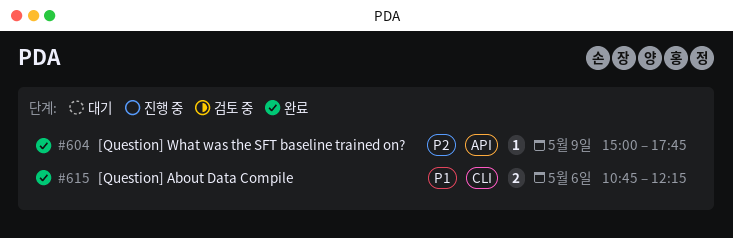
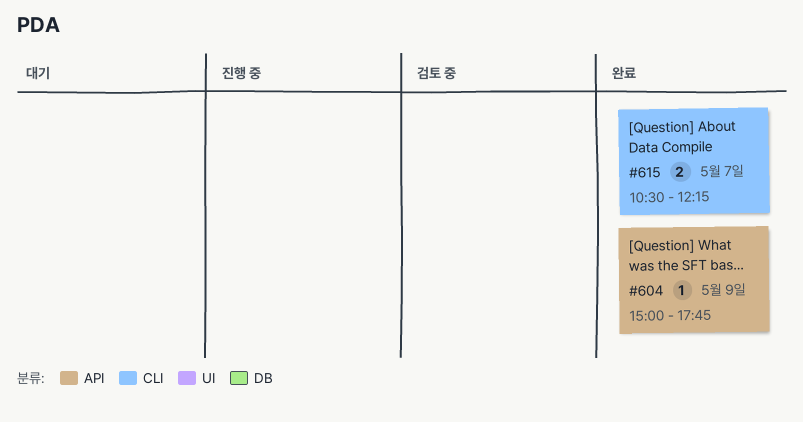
#615, day: May 6 -> May 7
#615, begins: 10:45 -> 10:30

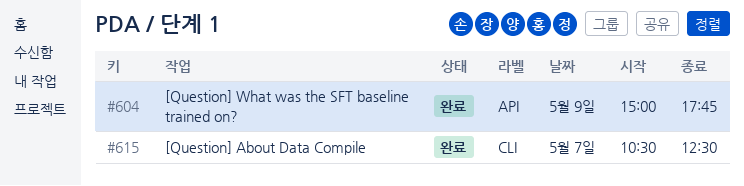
#615, ends: 12:15 -> 12:30

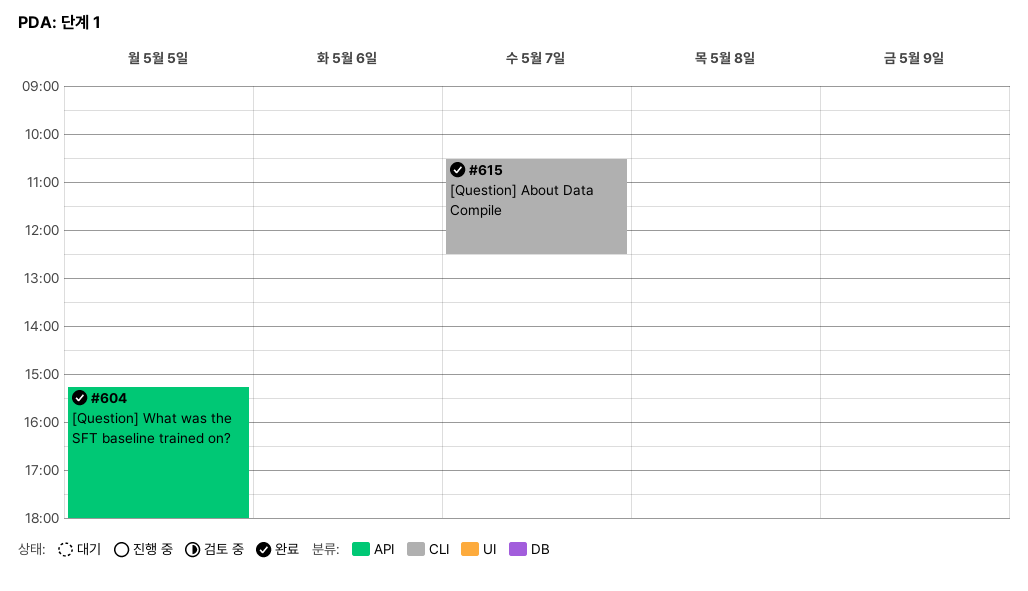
#604, day: May 9 -> May 5
#604, begins: 15:00 -> 15:15
#604, ends: 17:45 -> 18:00

